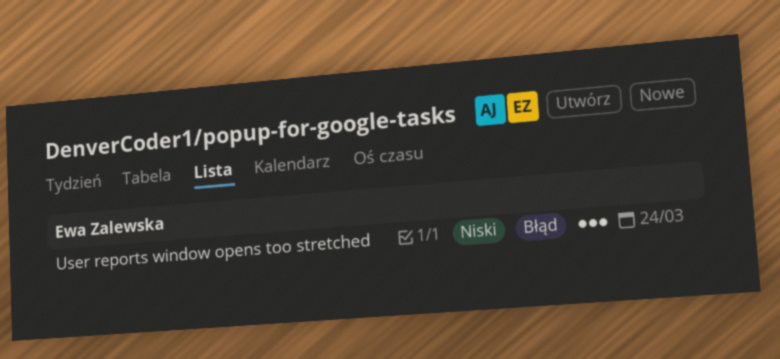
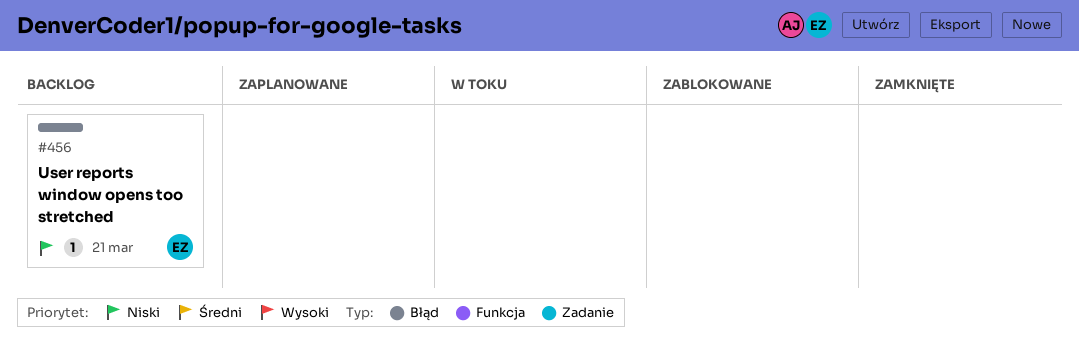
User reports window opens too stretched, estimate: 3 -> 1
User reports window opens too stretched, due: Mar 24 -> Mar 21

